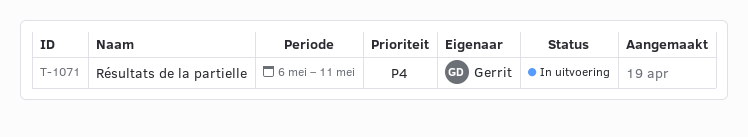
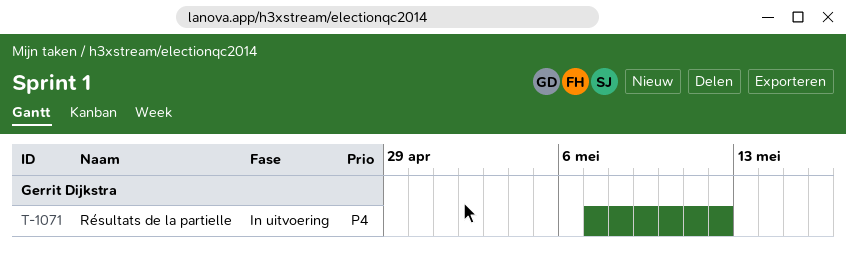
T-1071, start: May 6 -> May 7
T-1071, due: May 11 -> May 12

